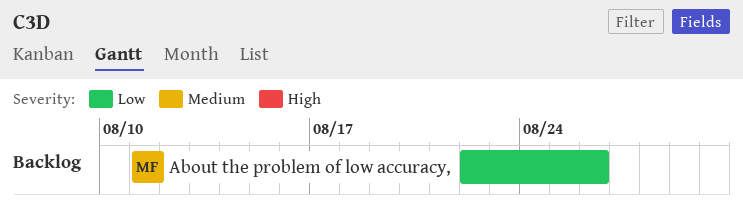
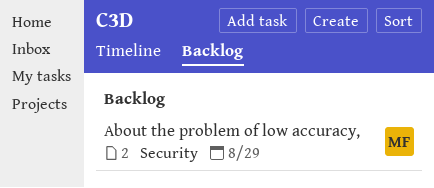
About the problem of low accuracy,, due: Aug 26 -> Aug 29

